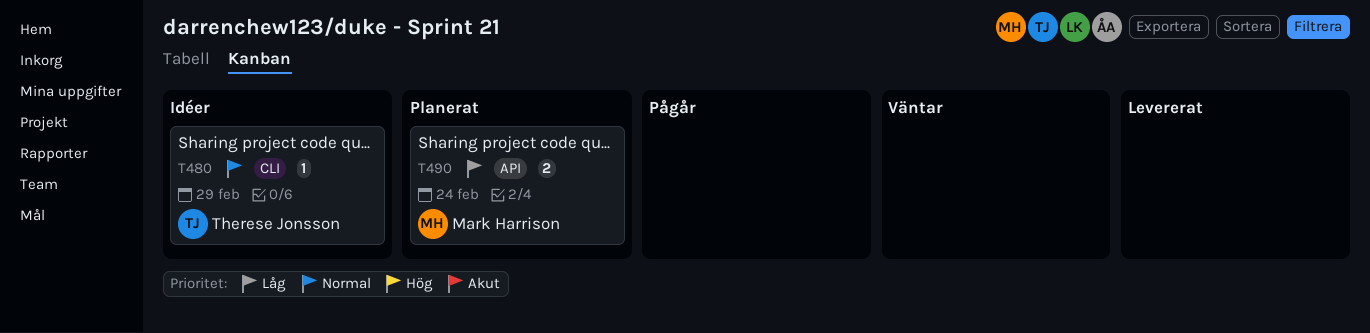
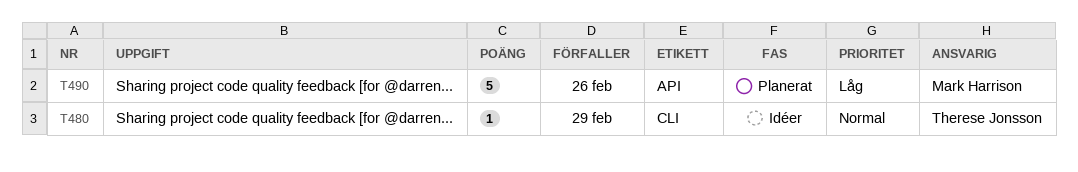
T490, estimate: 2 -> 5
T490, due: Feb 24 -> Feb 26

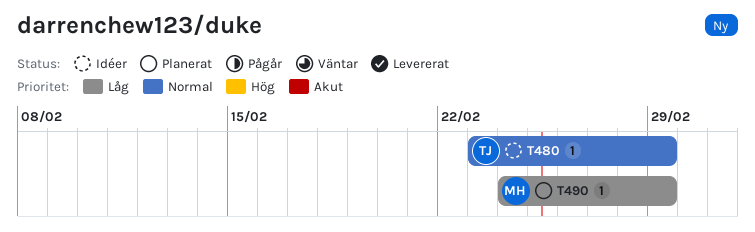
T490, estimate: 5 -> 1
T490, due: Feb 26 -> Feb 29

